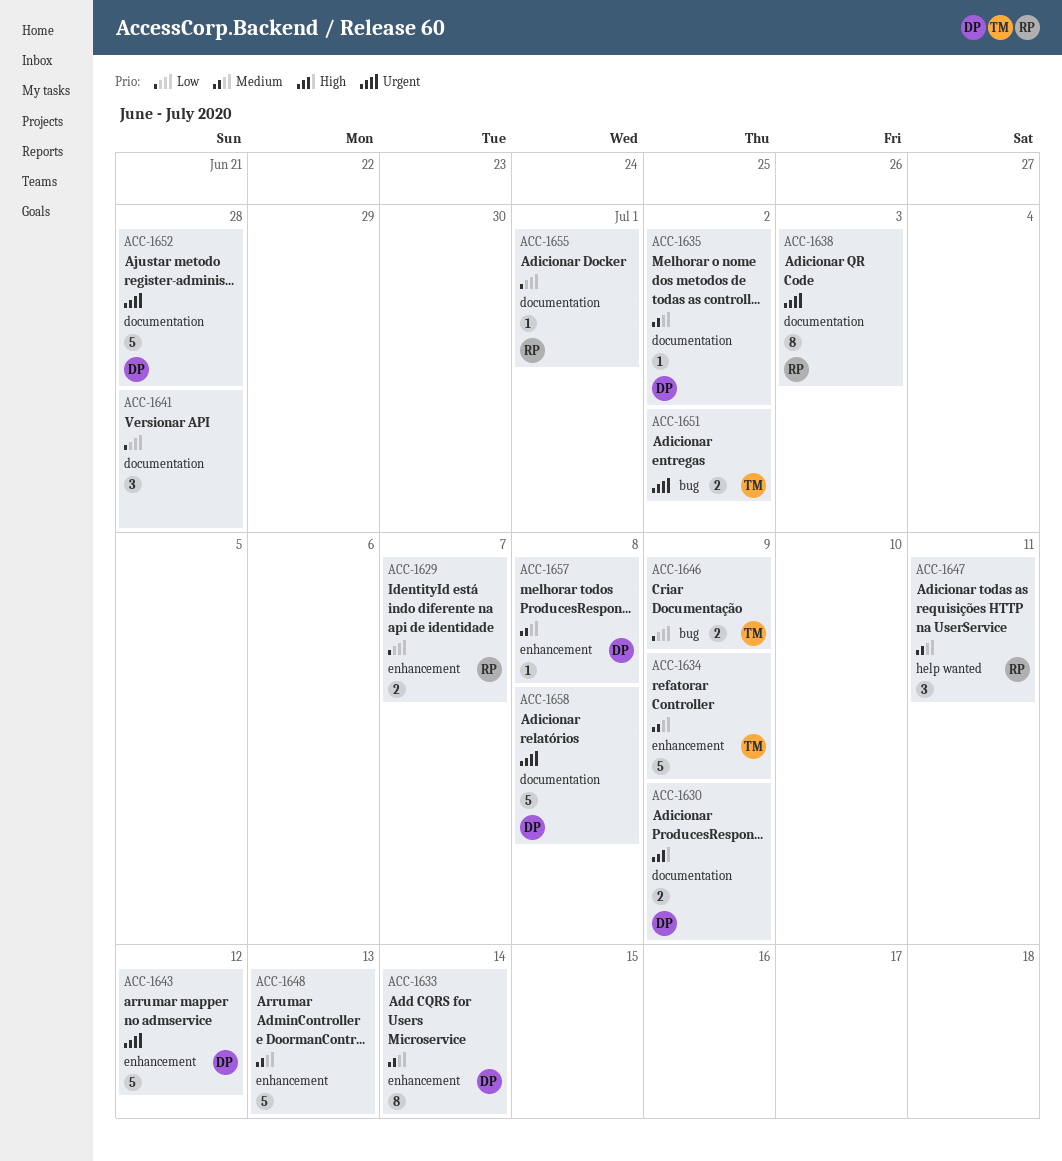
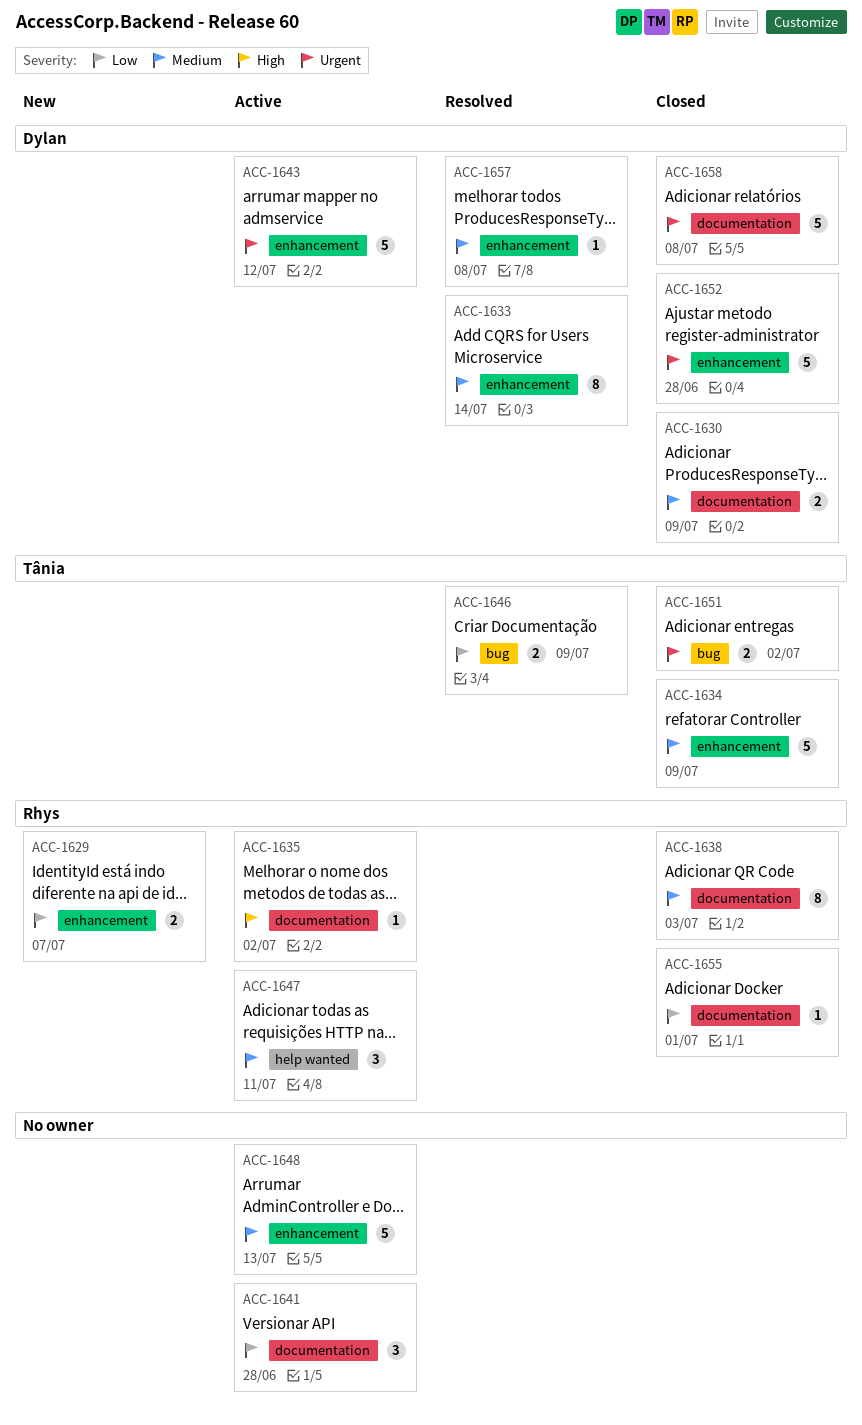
ACC-1630, priority: High -> Medium
ACC-1635, owner: Dylan -> Rhys
ACC-1635, priority: Medium -> High
ACC-1638, priority: Urgent -> Medium
ACC-1652, label: documentation -> enhancement

